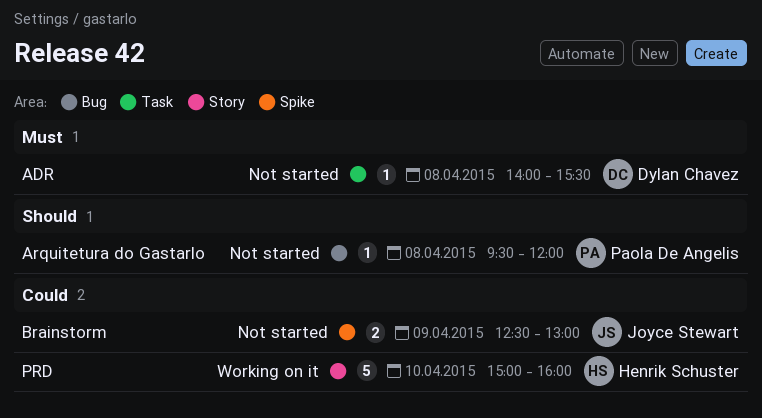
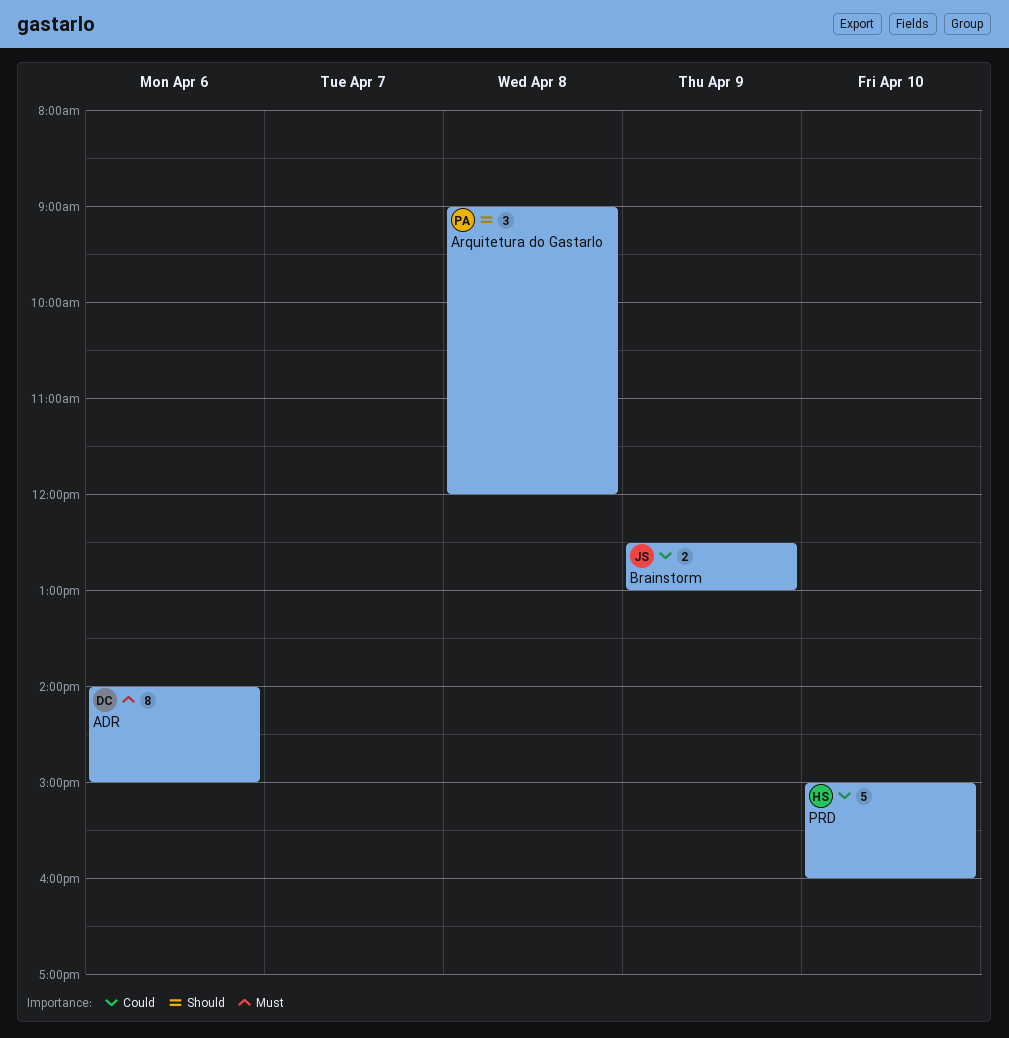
ADR, estimate: 1 -> 8
ADR, day: Apr 8 -> Apr 6
ADR, ends: 15:30 -> 15:00
Arquitetura do Gastarlo, estimate: 1 -> 3
Arquitetura do Gastarlo, begins: 09:30 -> 09:00

